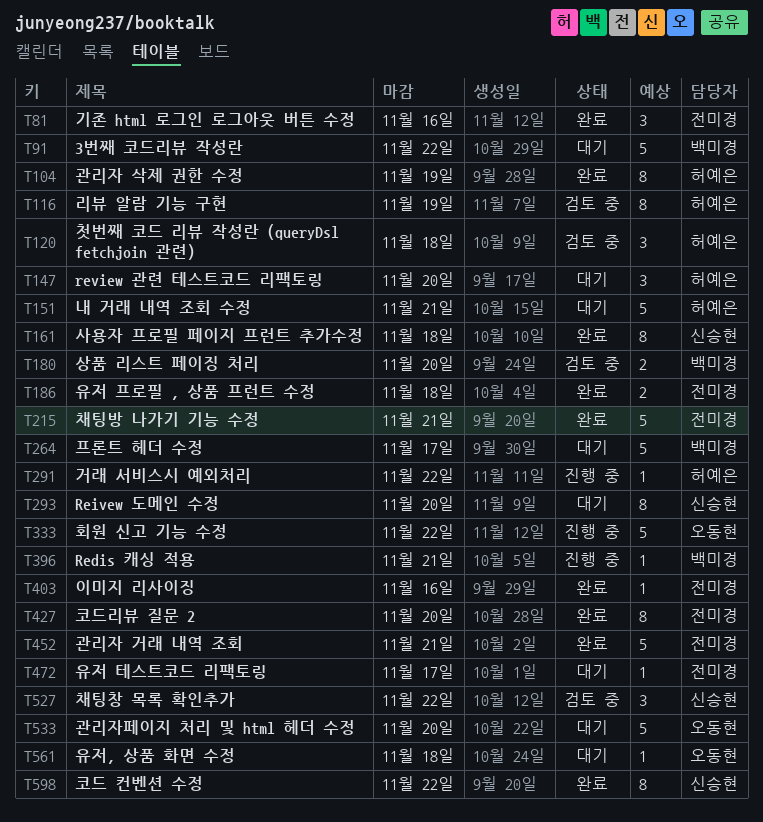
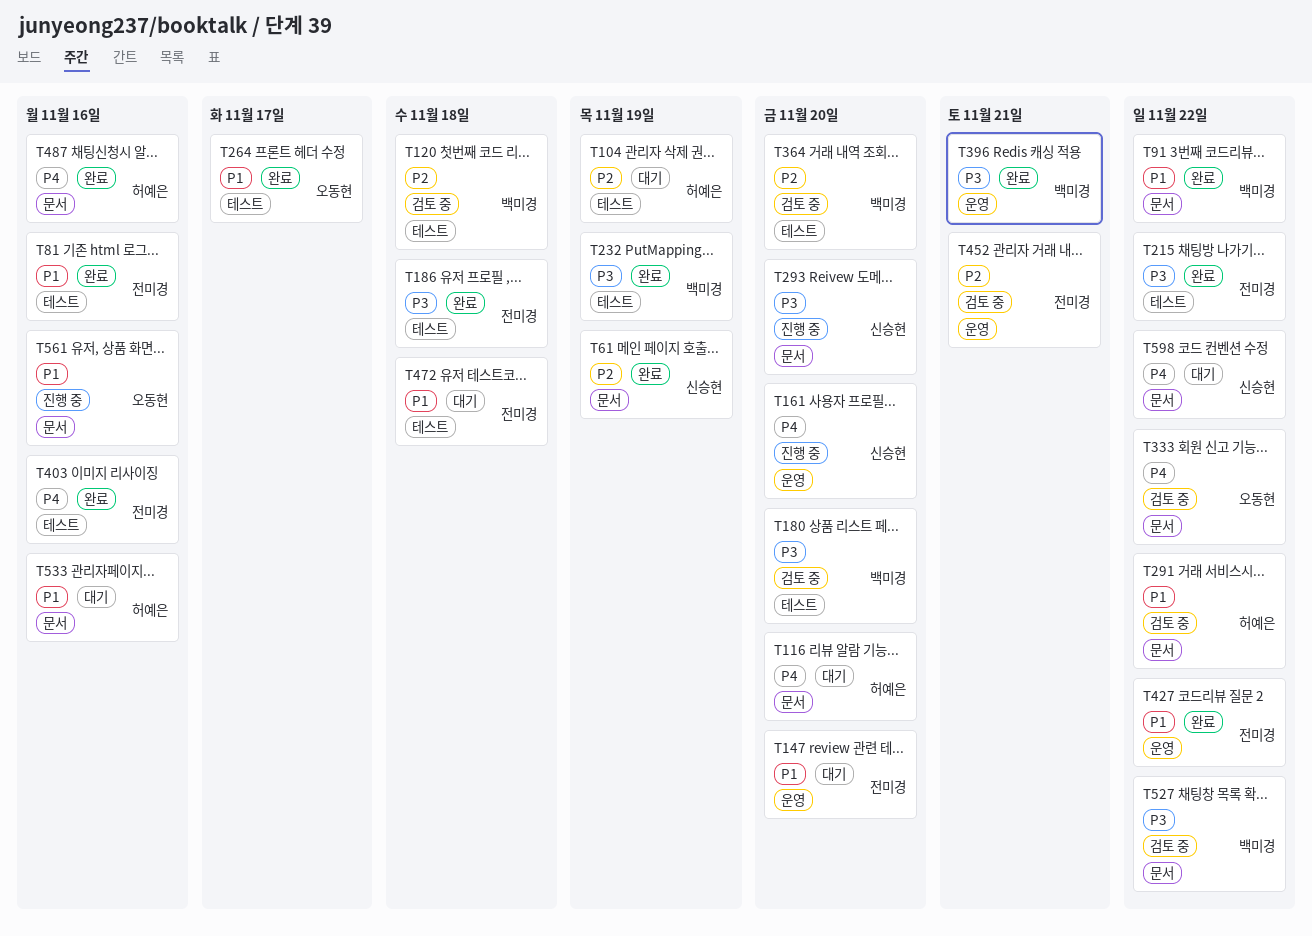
T61: none -> present
T91, status: 대기 -> 완료
T104, status: 완료 -> 대기
T116, status: 검토 중 -> 대기
T116, due: Nov 19 -> Nov 20
T120, owner: 허예은 -> 백미경
T147, owner: 허예은 -> 전미경
T151: present -> none
T161, status: 완료 -> 진행 중
T161, due: Nov 18 -> Nov 20
T215, due: Nov 21 -> Nov 22
T232: none -> present
T264, status: 대기 -> 완료
T264, owner: 백미경 -> 오동현
T291, status: 진행 중 -> 검토 중
T293, status: 대기 -> 진행 중
T333, status: 진행 중 -> 검토 중
T364: none -> present
T396, status: 진행 중 -> 완료
T427, due: Nov 20 -> Nov 22
T452, status: 완료 -> 검토 중
T472, due: Nov 17 -> Nov 18
T487: none -> present
T527, owner: 신승현 -> 백미경
T533, owner: 오동현 -> 허예은
T533, due: Nov 20 -> Nov 16
T561, status: 대기 -> 진행 중
T561, due: Nov 18 -> Nov 16
T598, status: 완료 -> 대기

